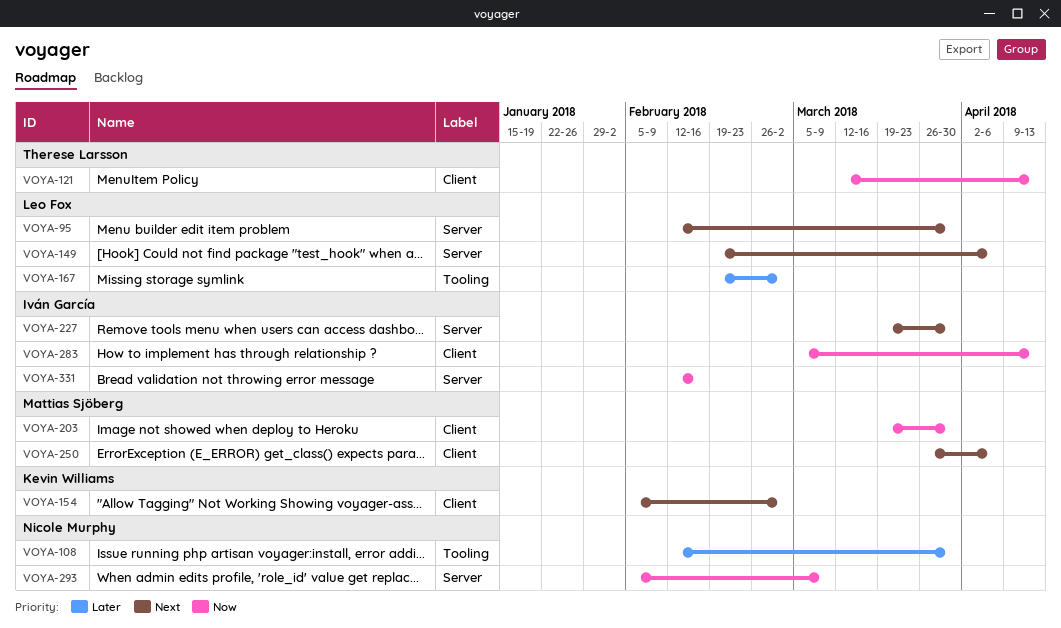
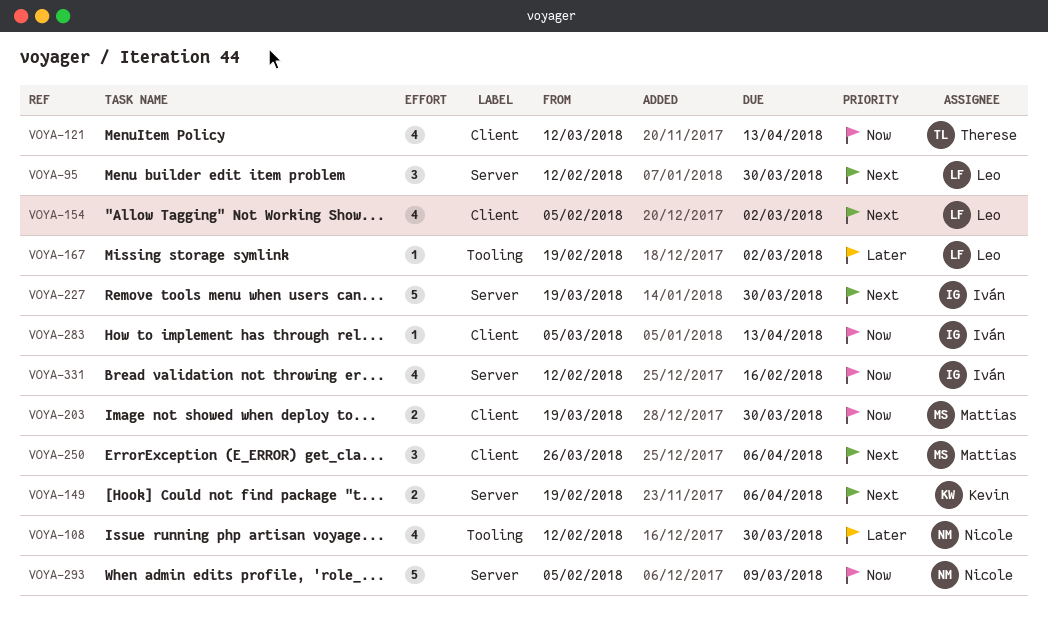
VOYA-149, owner: Leo Fox -> Kevin Williams
VOYA-154, owner: Kevin Williams -> Leo Fox

